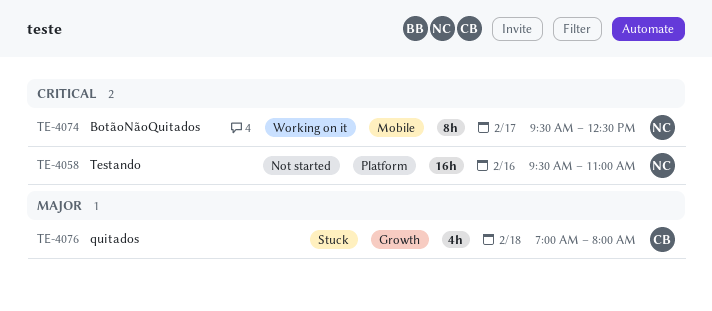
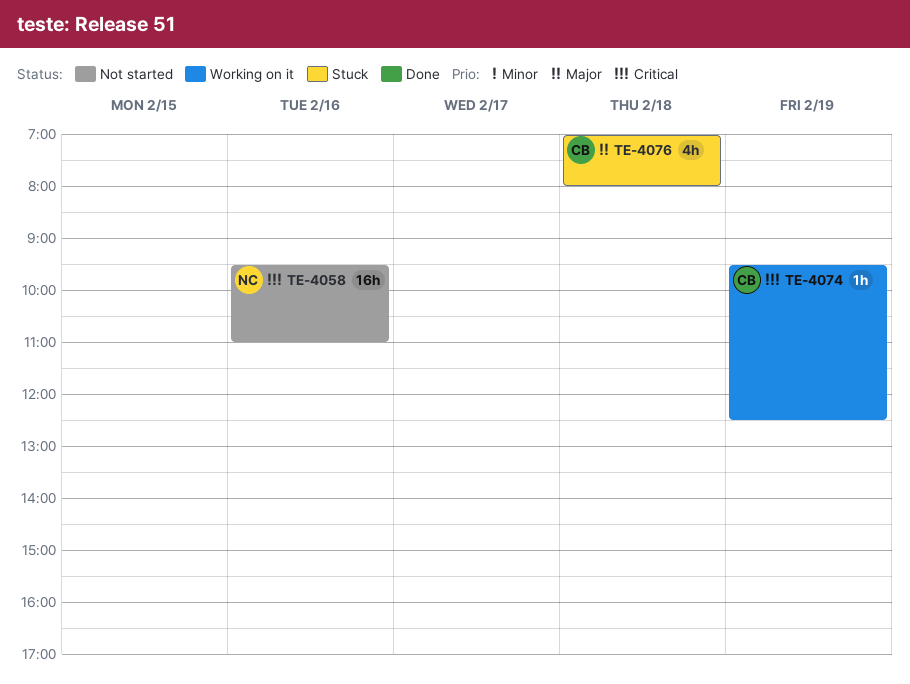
TE-4074, owner: NC -> CB
TE-4074, estimate: 8h -> 1h
TE-4074, day: Feb 17 -> Feb 19

